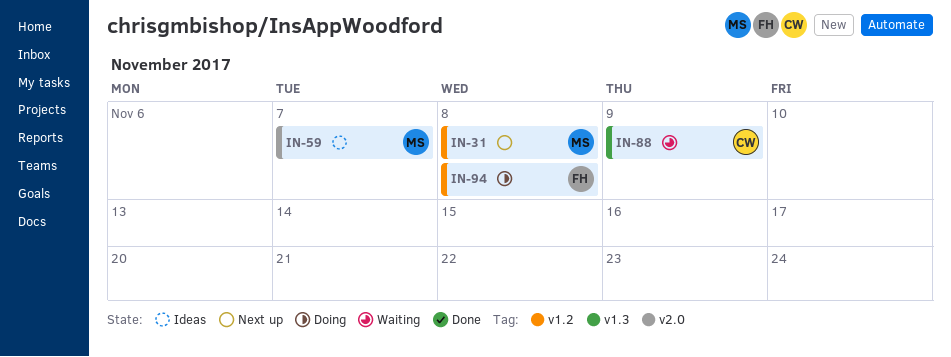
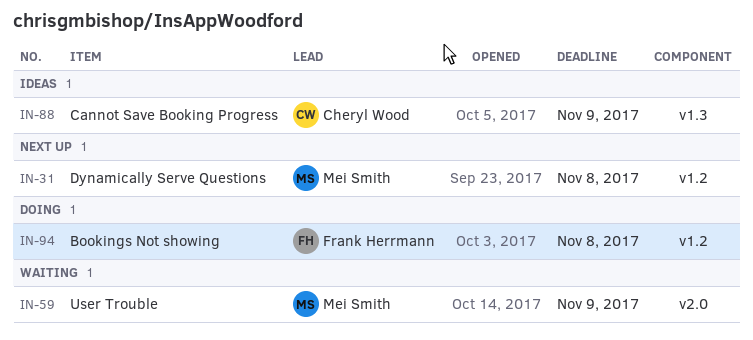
IN-59, status: Ideas -> Waiting
IN-59, due: Nov 7 -> Nov 9
IN-88, status: Waiting -> Ideas

